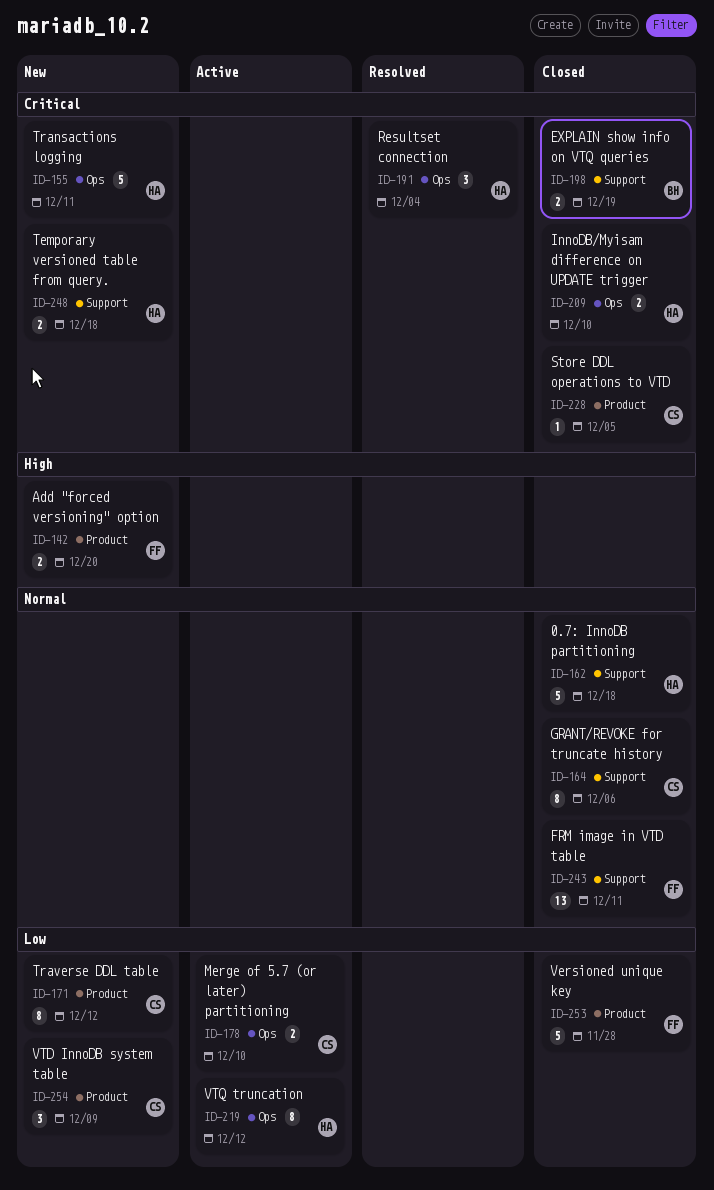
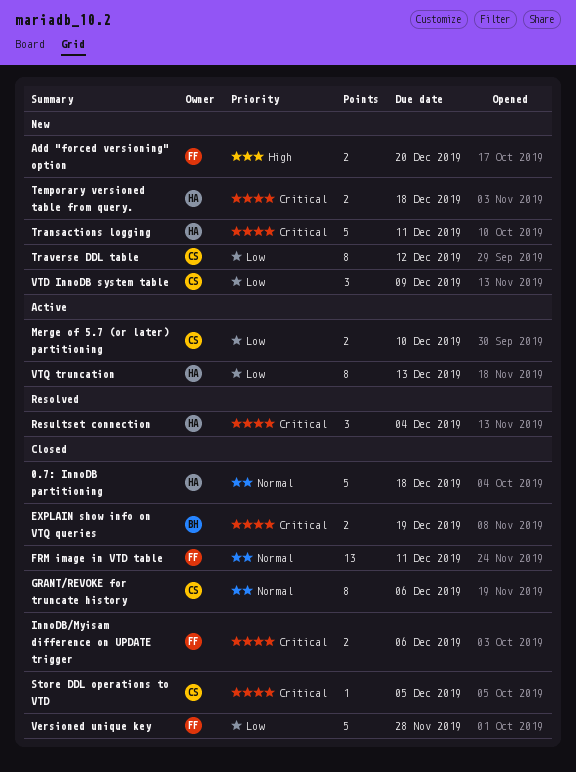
InnoDB/Myisam difference on UPDATE trigger, owner: HA -> FF
InnoDB/Myisam difference on UPDATE trigger, due: Dec 10 -> Dec 6
VTQ truncation, due: Dec 12 -> Dec 13

